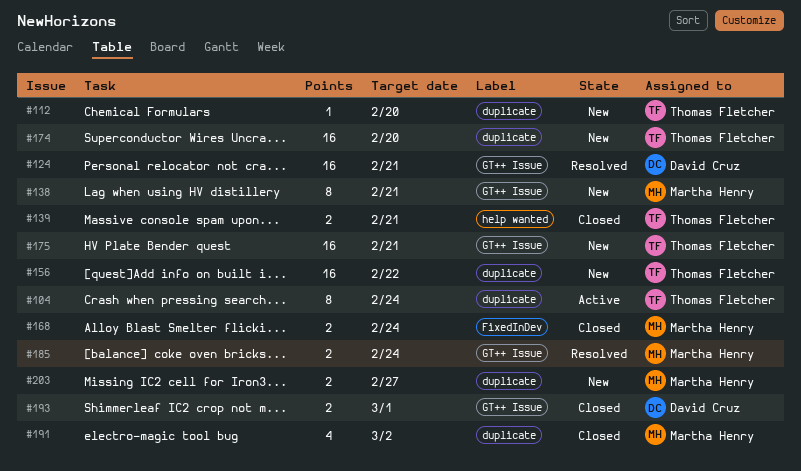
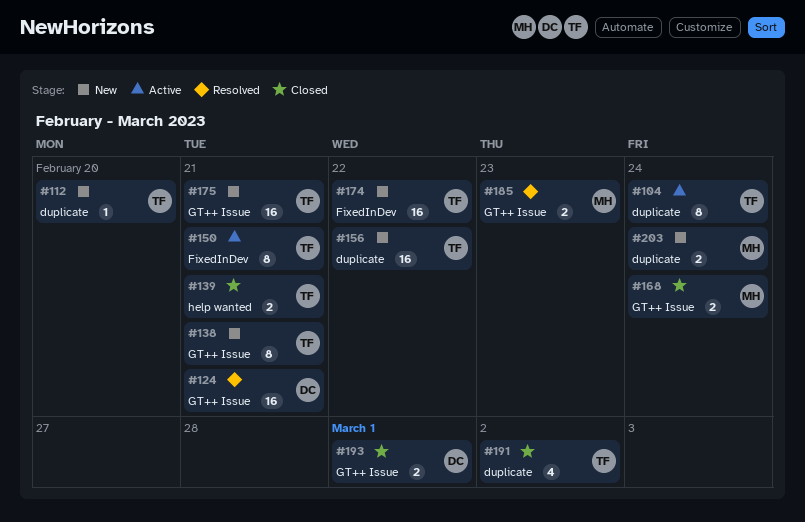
#138, owner: Martha Henry -> Thomas Fletcher
#150: none -> present
#168, label: FixedInDev -> GT++ Issue
#174, label: duplicate -> FixedInDev
#174, due: Feb 20 -> Feb 22
#185, due: Feb 24 -> Feb 23
#191, owner: Martha Henry -> Thomas Fletcher
#203, due: Feb 27 -> Feb 24

